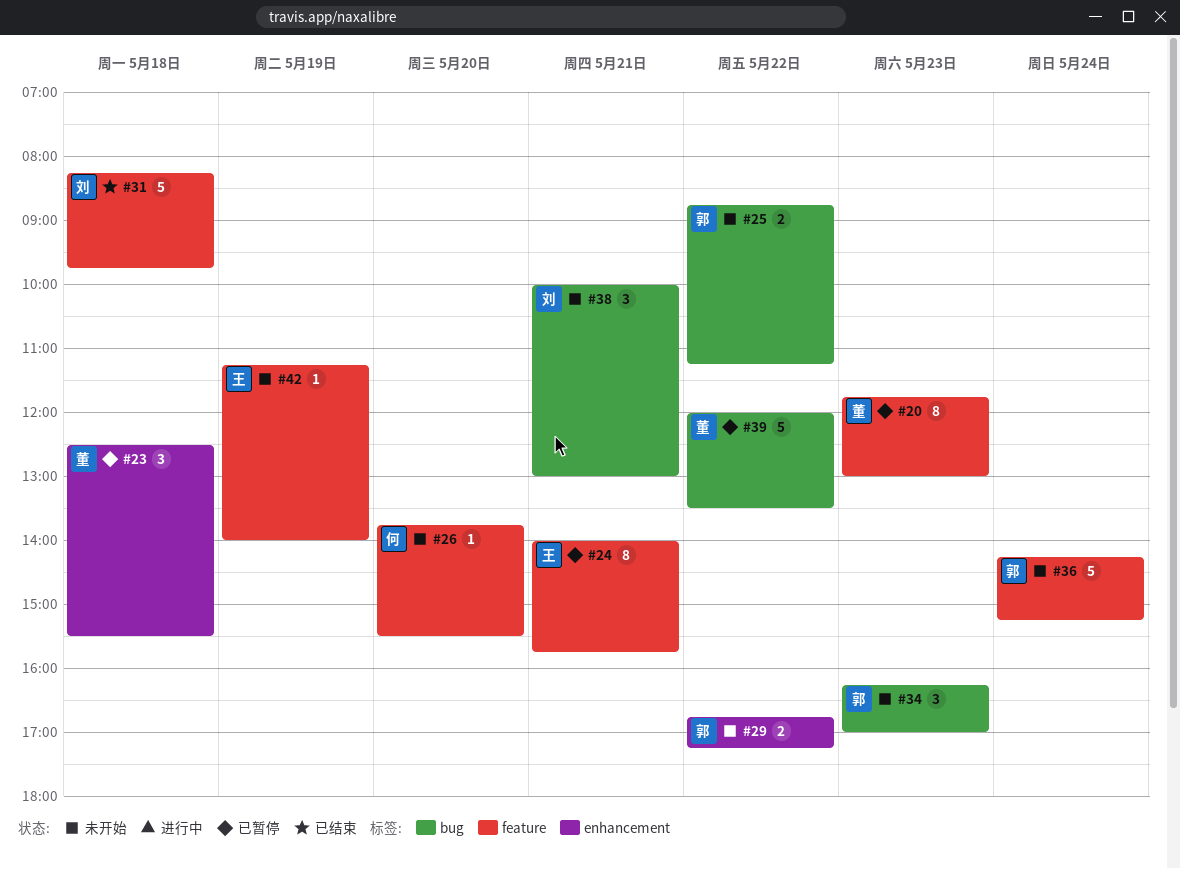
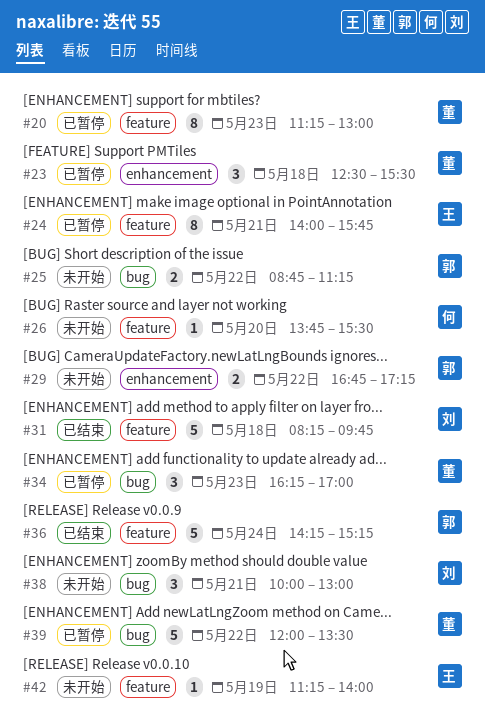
#20, begins: 11:45 -> 11:15
#34, status: 未开始 -> 已暂停
#34, owner: 郭 -> 董
#36, status: 未开始 -> 已结束

